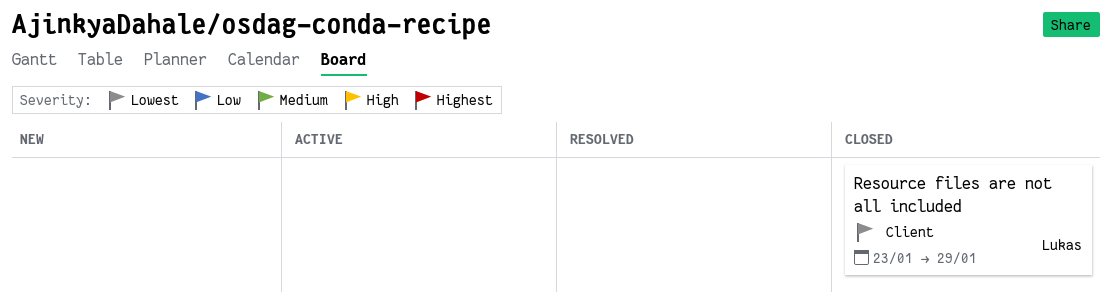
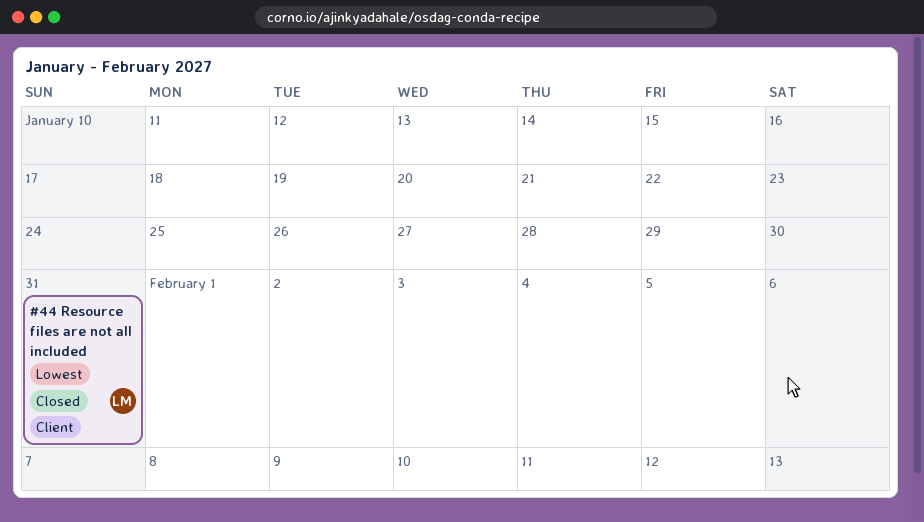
Resource files are not all included, due: Jan 29 -> Jan 31

